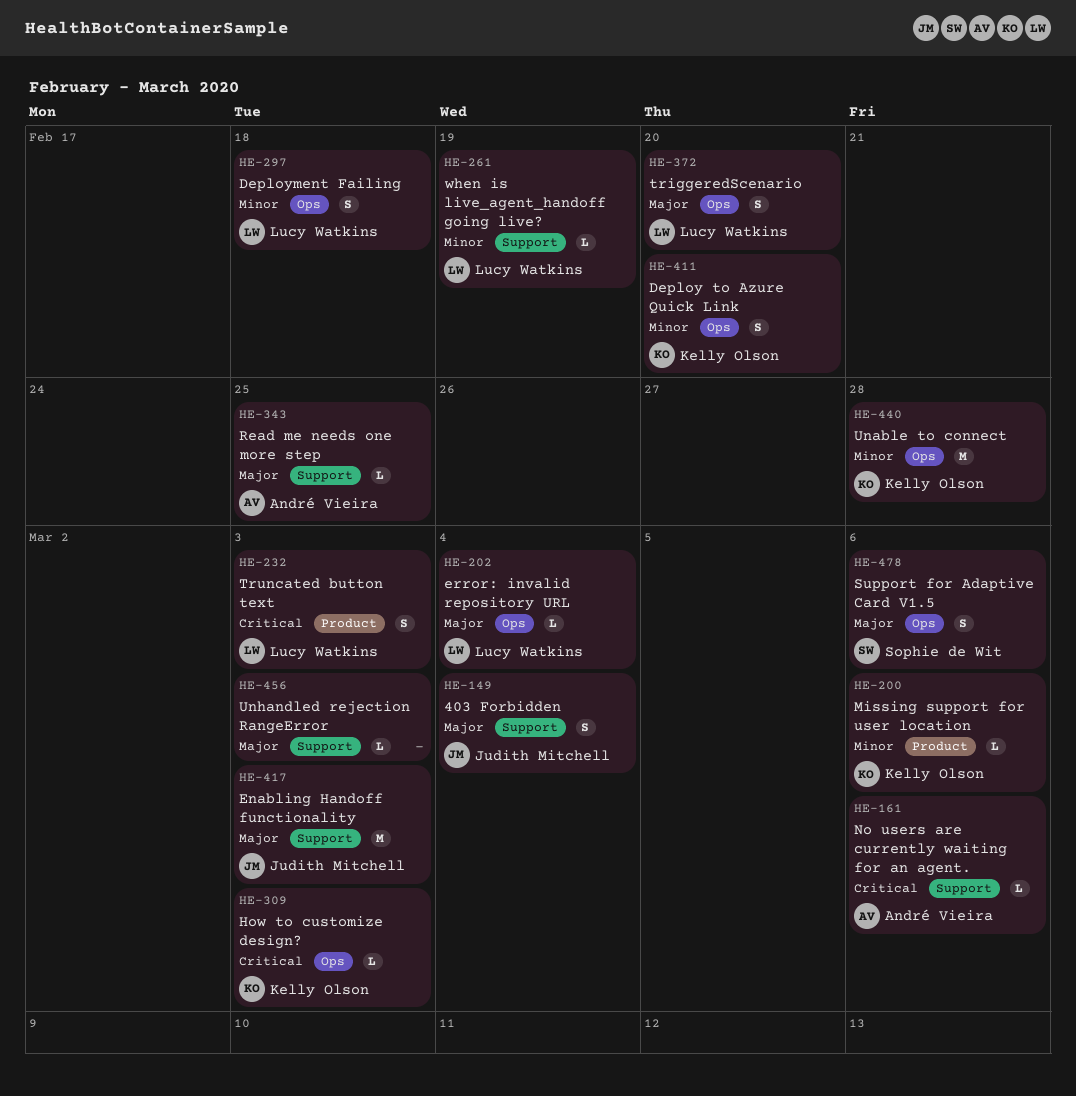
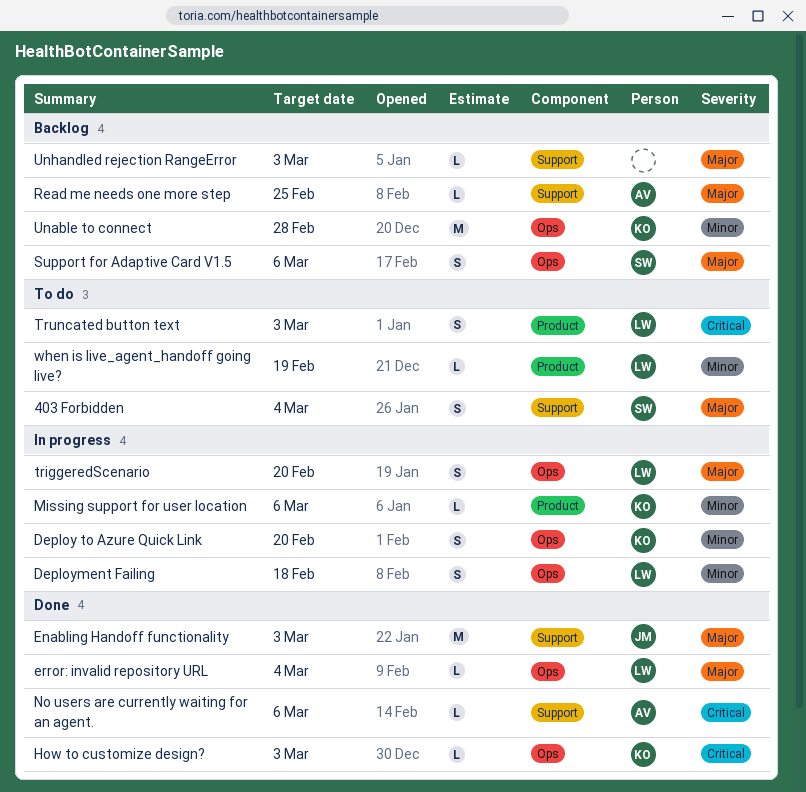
403 Forbidden, owner: Judith Mitchell -> Sophie de Wit
when is live_agent_handoff going live?, label: Support -> Product

